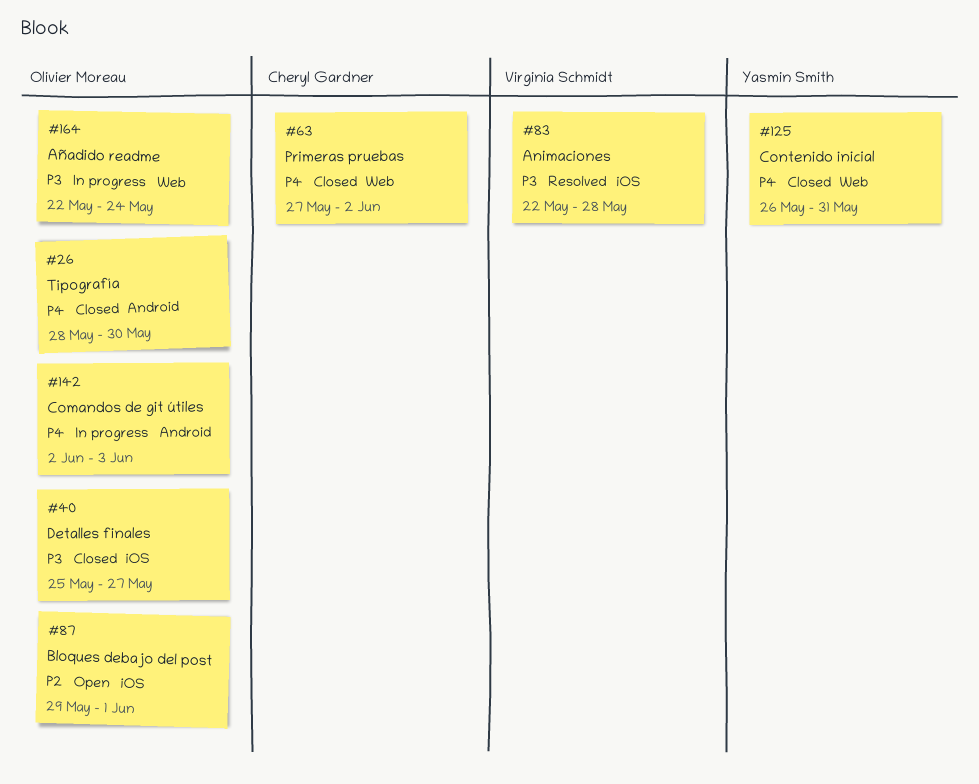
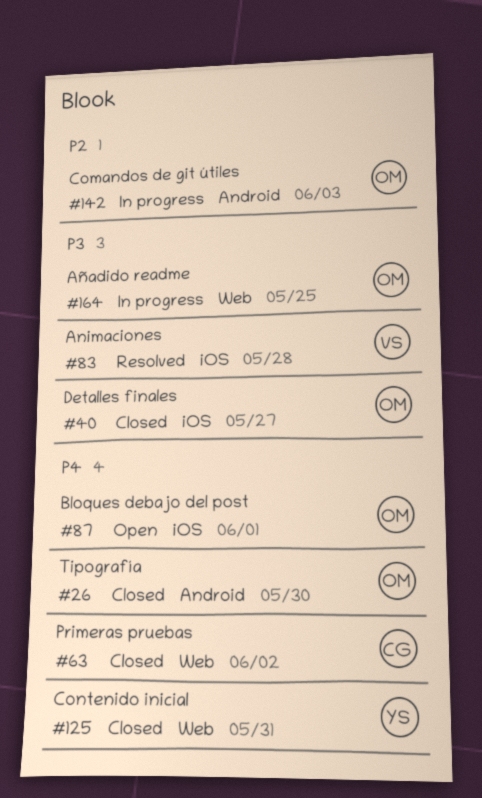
#87, priority: P2 -> P4
#142, priority: P4 -> P2
#164, due: May 24 -> May 25

